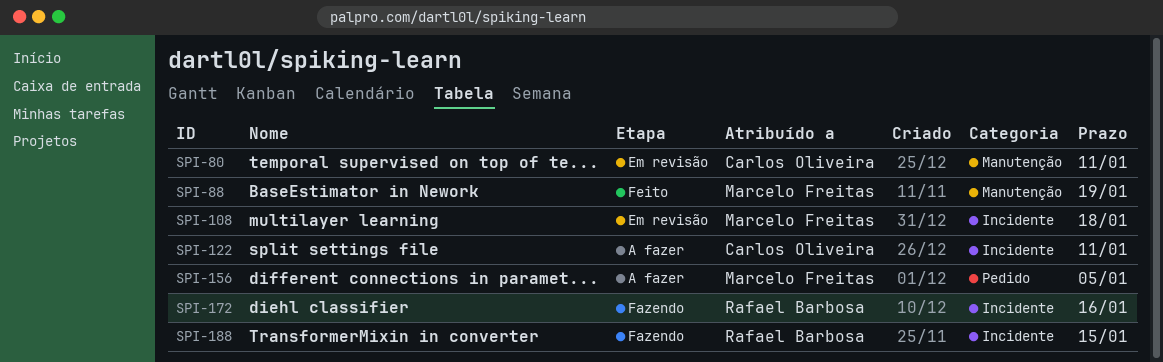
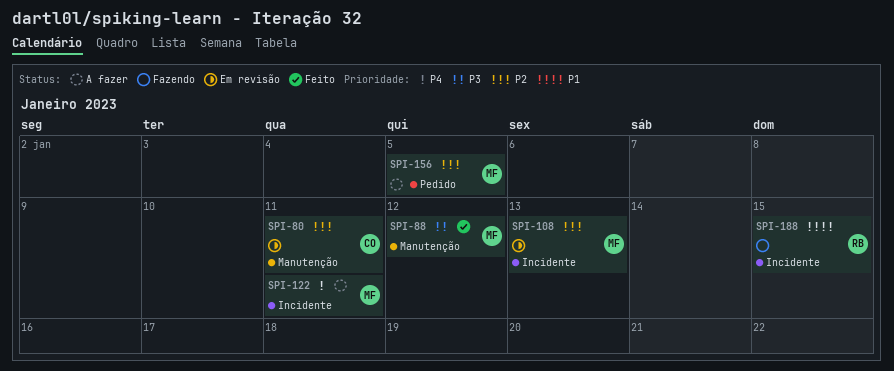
SPI-88, due: Jan 19 -> Jan 12
SPI-108, due: Jan 18 -> Jan 13
SPI-122, owner: Carlos Oliveira -> Marcelo Freitas
SPI-172: present -> none

